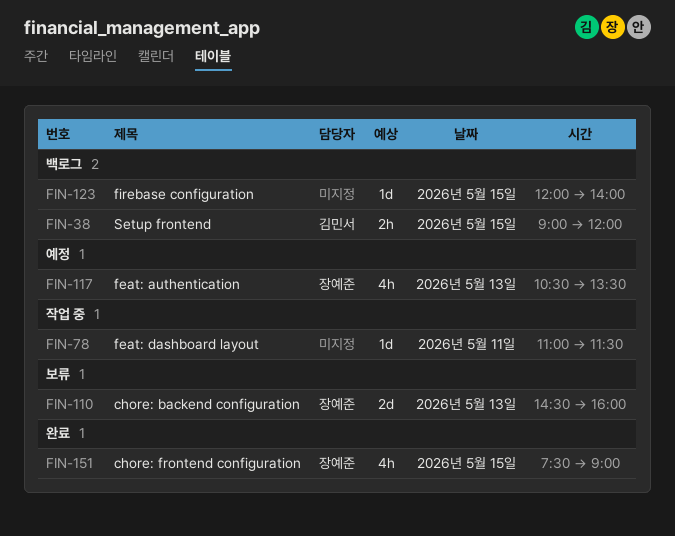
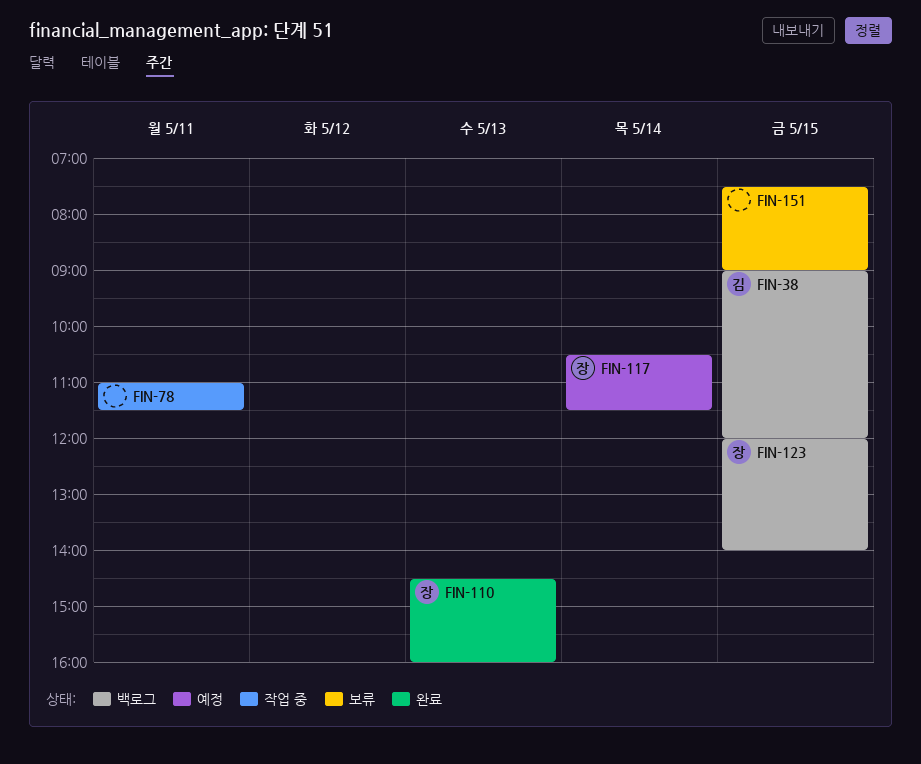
FIN-110, status: 보류 -> 완료
FIN-117, day: May 13 -> May 14
FIN-117, ends: 13:30 -> 11:30
FIN-123, owner: none -> 장예준
FIN-151, status: 완료 -> 보류
FIN-151, owner: 장예준 -> none

